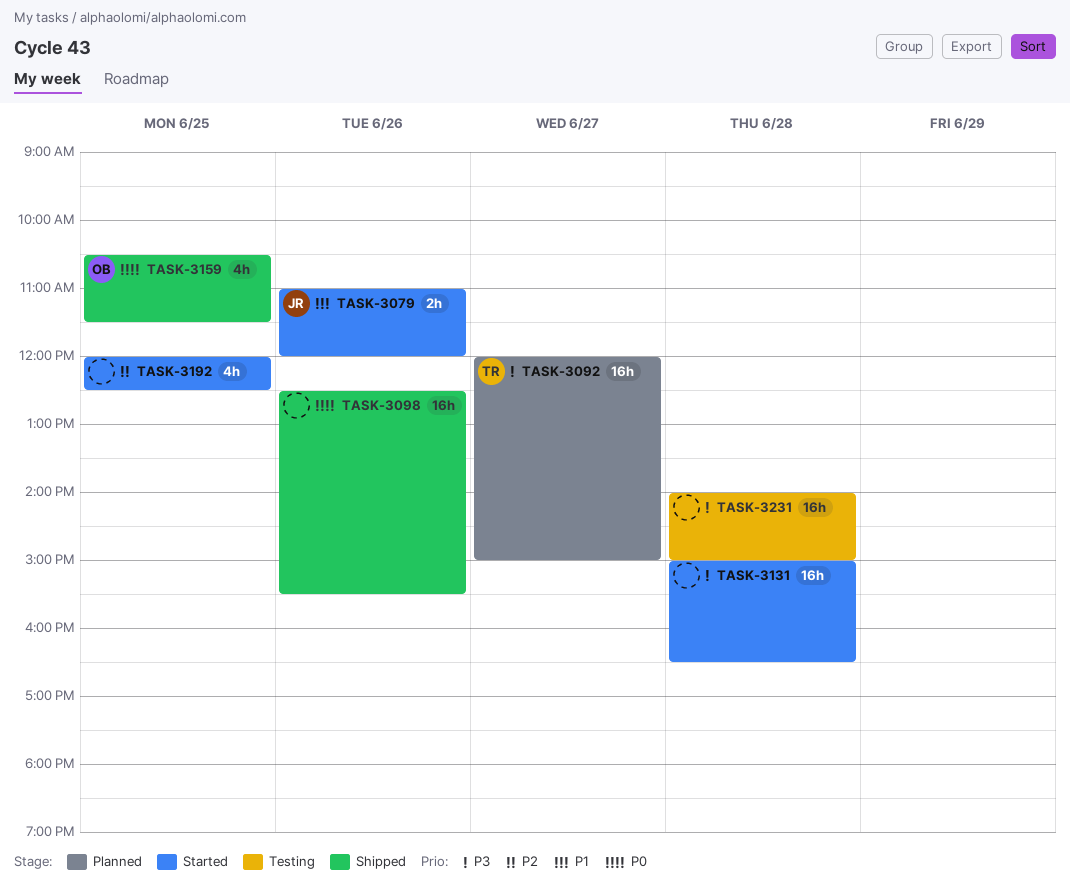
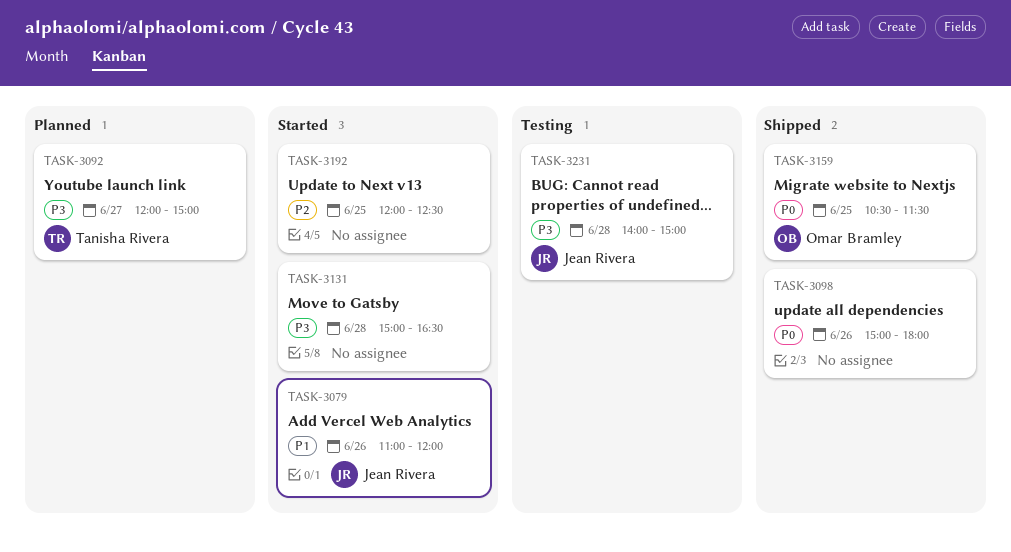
TASK-3098, begins: 12:30 -> 15:00
TASK-3098, ends: 15:30 -> 18:00
TASK-3231, owner: none -> Jean Rivera

